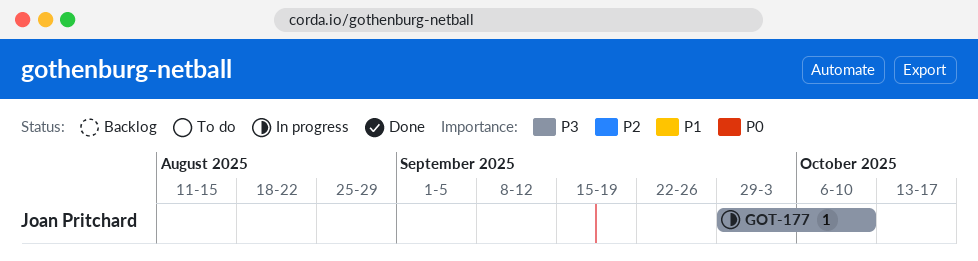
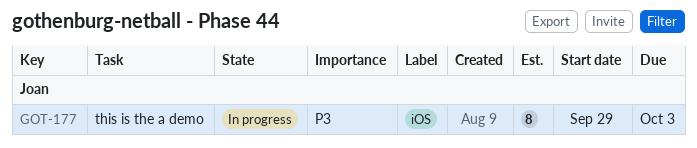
GOT-177, estimate: 1 -> 8
GOT-177, due: Oct 10 -> Oct 3

